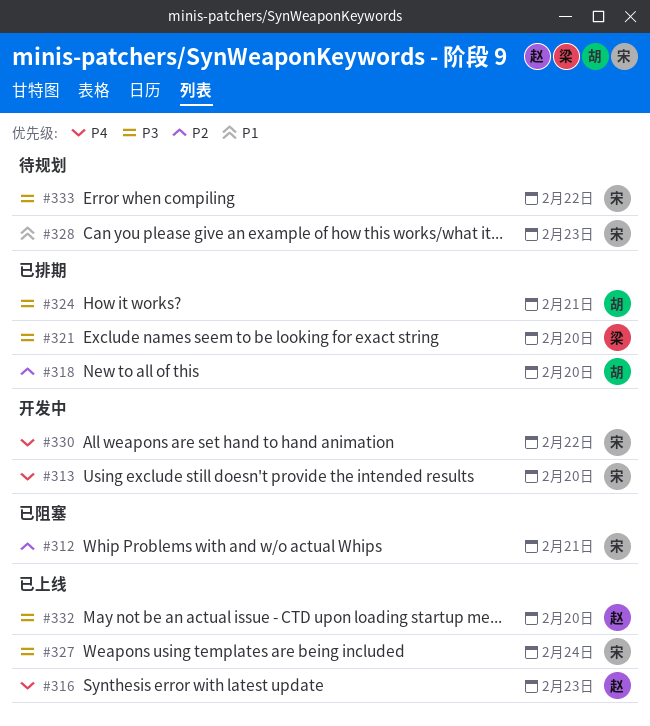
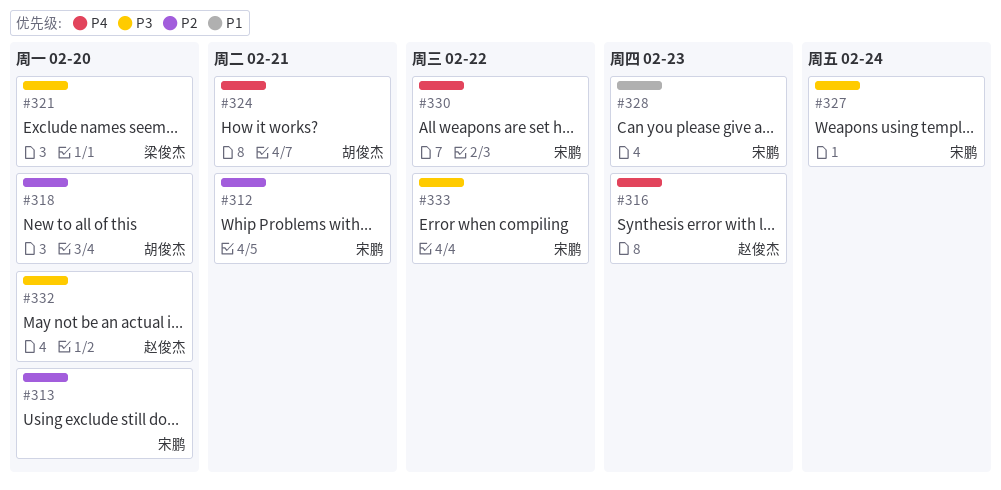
#313, priority: P4 -> P2
#324, priority: P3 -> P4

